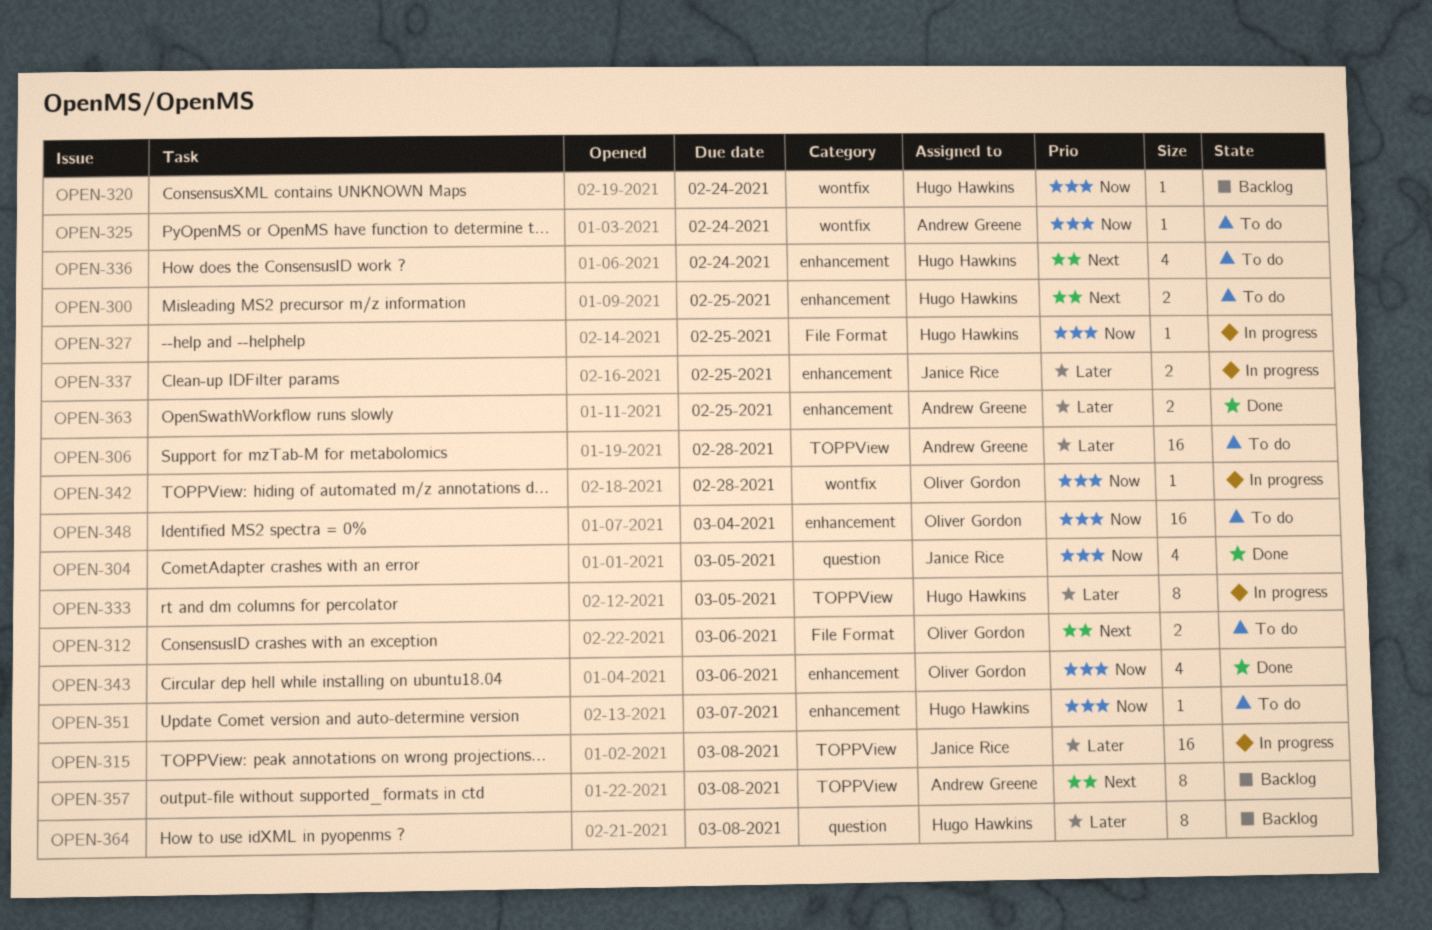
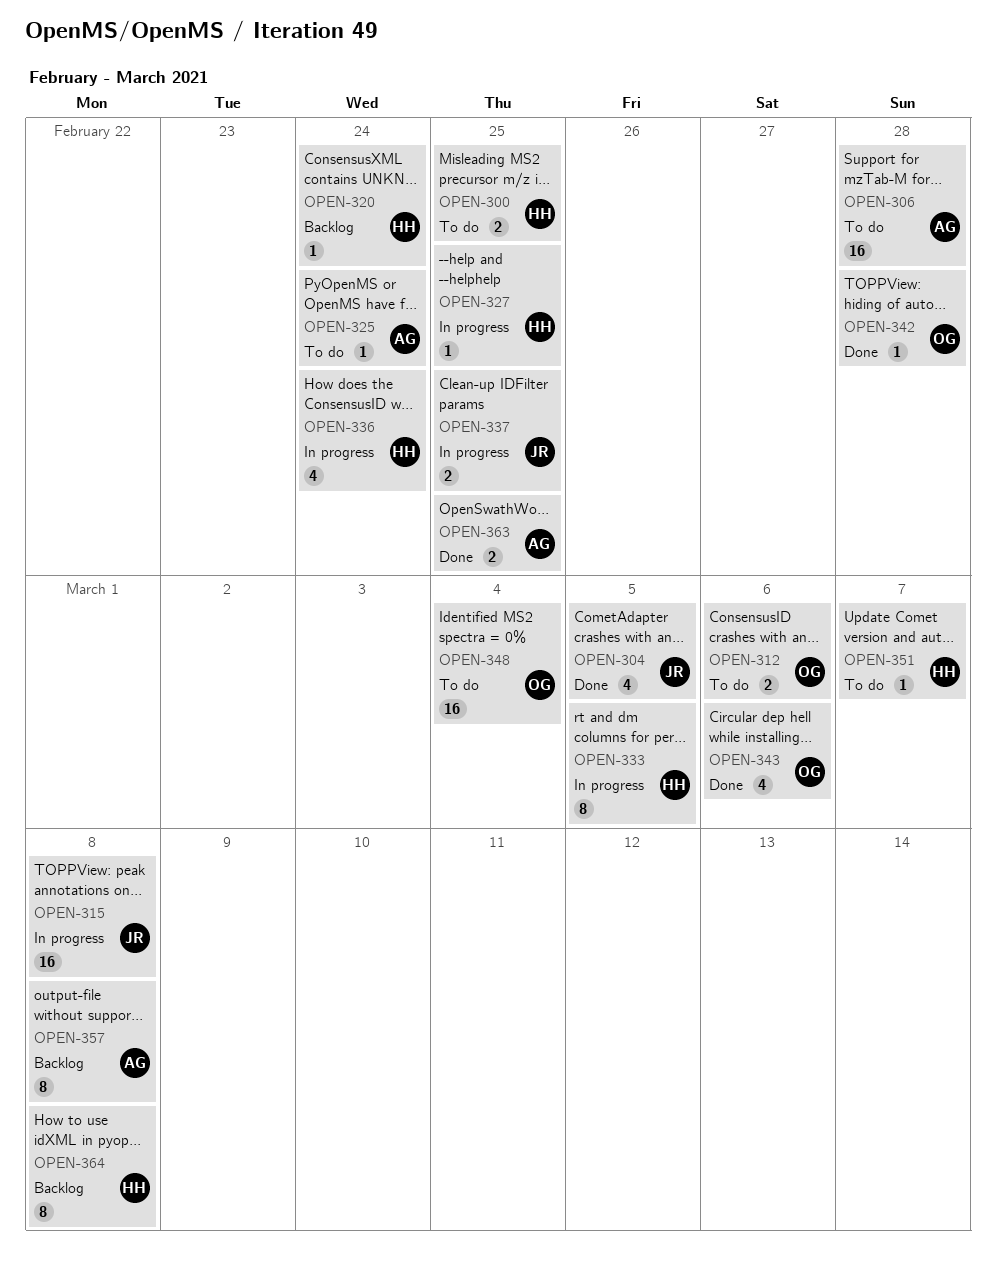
OPEN-336, status: To do -> In progress
OPEN-342, status: In progress -> Done

